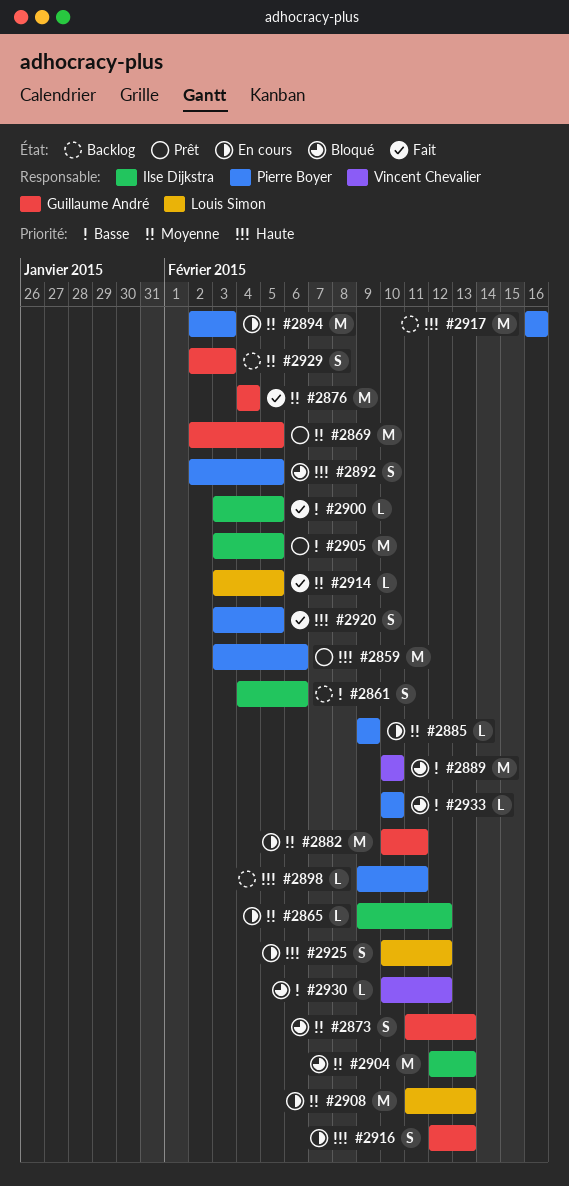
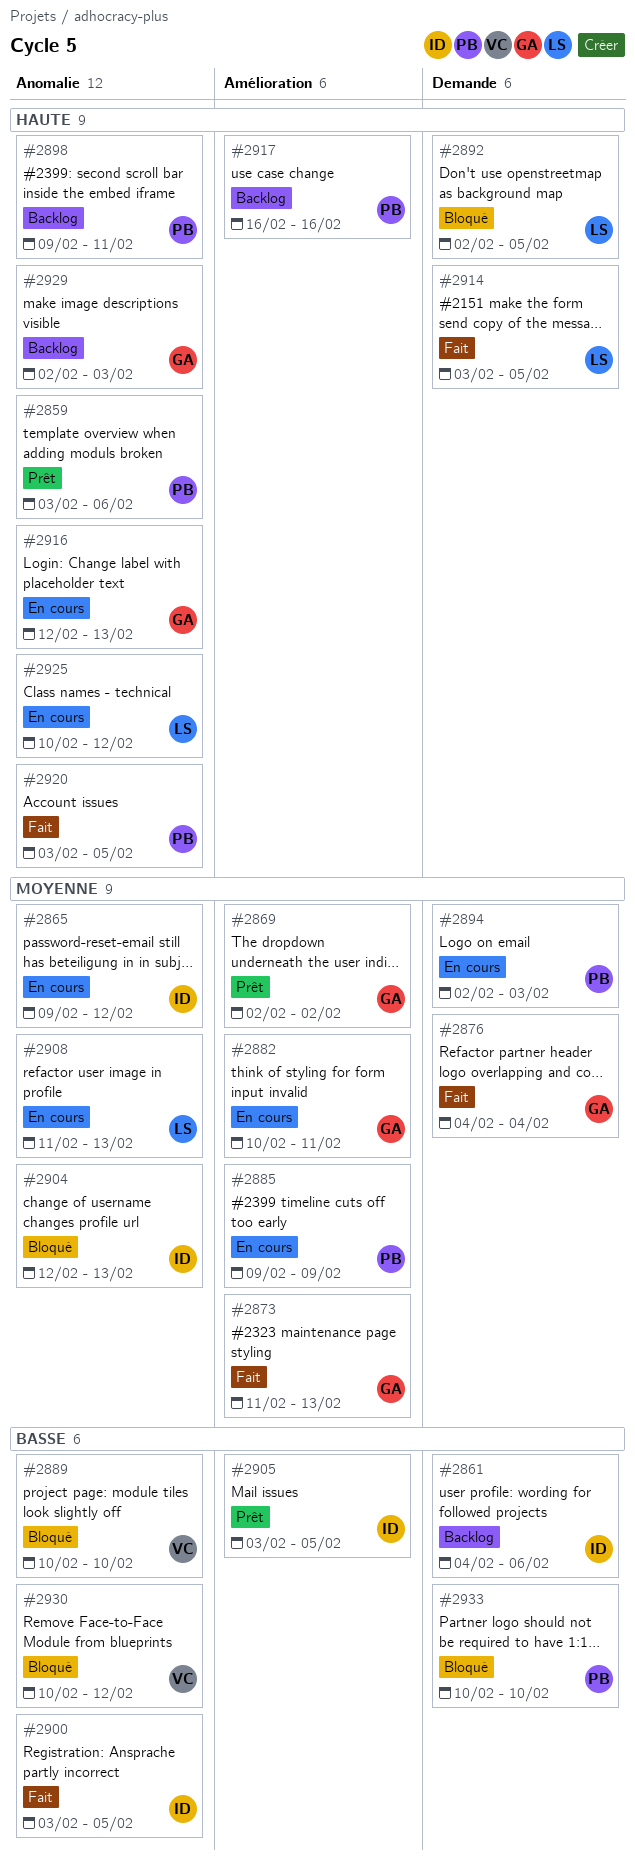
#2869, due: Feb 5 -> Feb 2
#2873, status: Bloqué -> Fait
#2892, owner: Pierre Boyer -> Louis Simon
#2914, priority: Moyenne -> Haute
#2929, priority: Moyenne -> Haute

